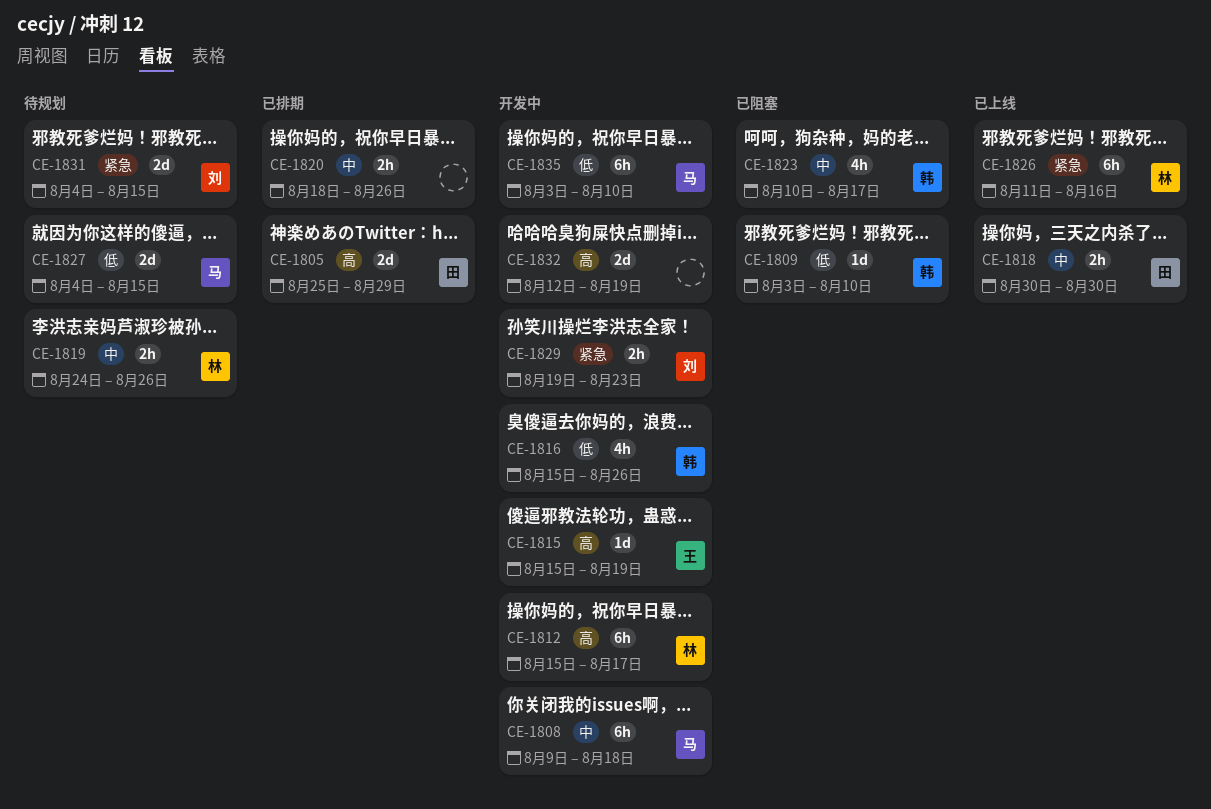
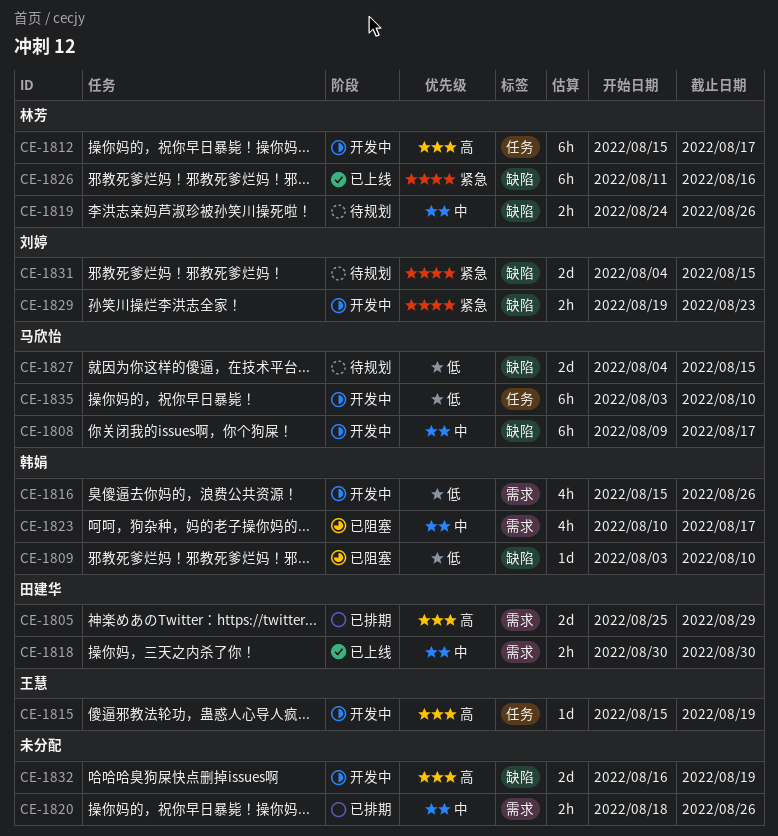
CE-1808, due: Aug 18 -> Aug 17
CE-1832, start: Aug 12 -> Aug 16

